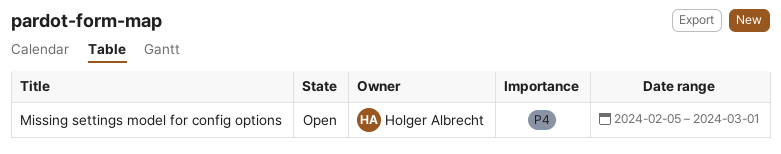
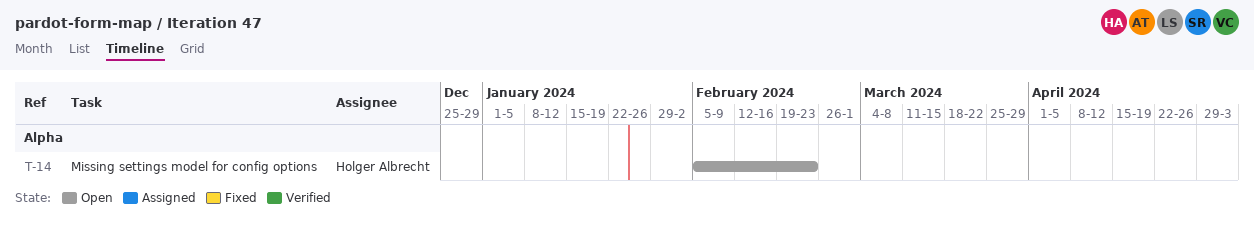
Missing settings model for config options, due: Mar 1 -> Feb 23

